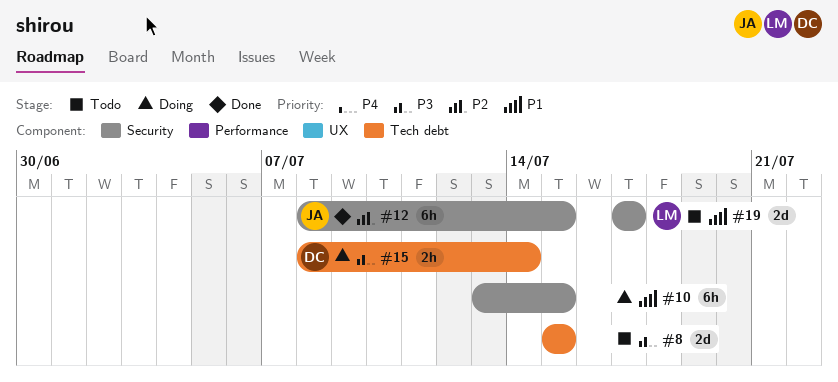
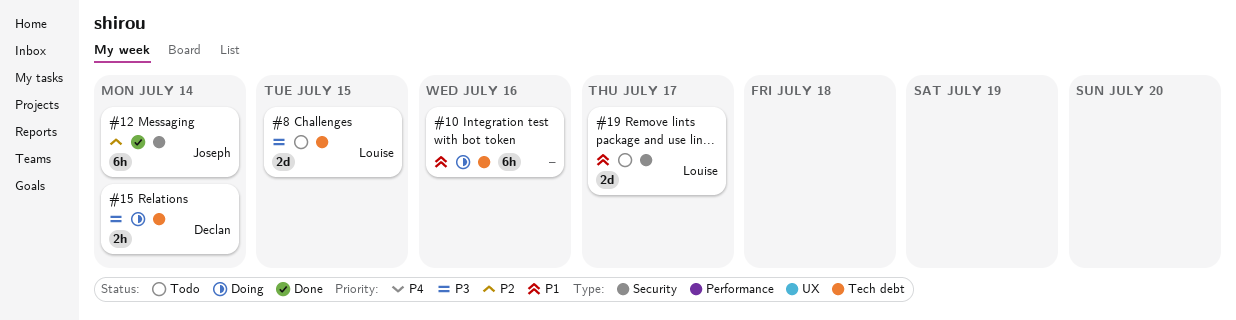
#8, owner: none -> Louise
#10, label: Security -> Tech debt
#10, due: Jul 15 -> Jul 16
#12, due: Jul 15 -> Jul 14

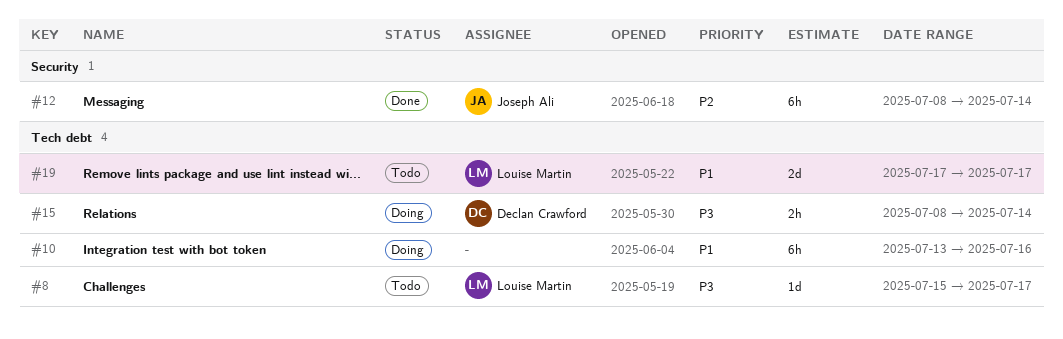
#8, estimate: 2d -> 1d
#8, due: Jul 15 -> Jul 17
#19, label: Security -> Tech debt

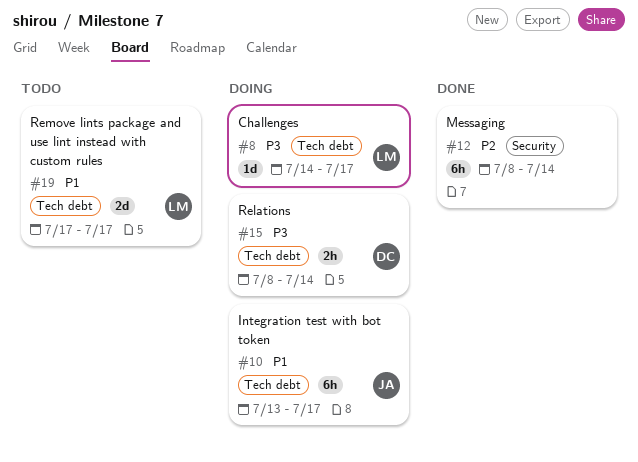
#8, status: Todo -> Doing
#8, start: Jul 15 -> Jul 14
#10, owner: none -> Joseph Ali
#10, due: Jul 16 -> Jul 17
#12, owner: Joseph Ali -> none

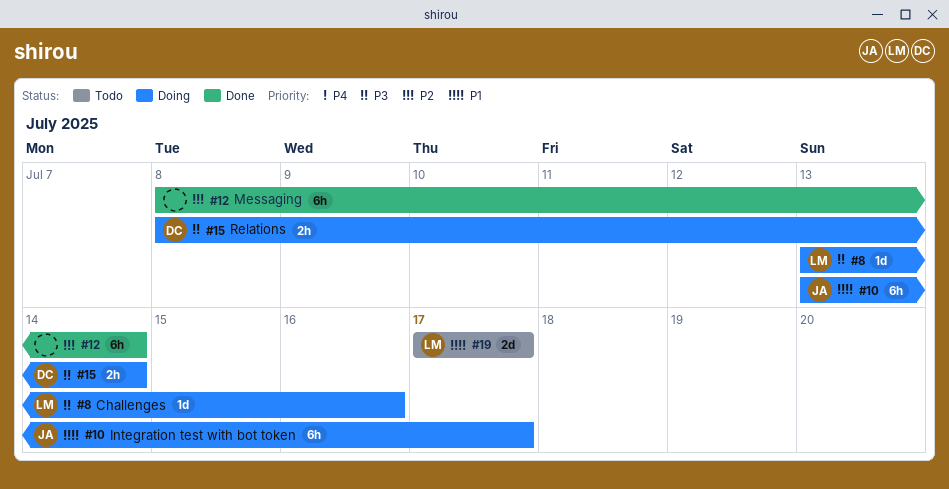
#8, start: Jul 14 -> Jul 13
#8, due: Jul 17 -> Jul 16

